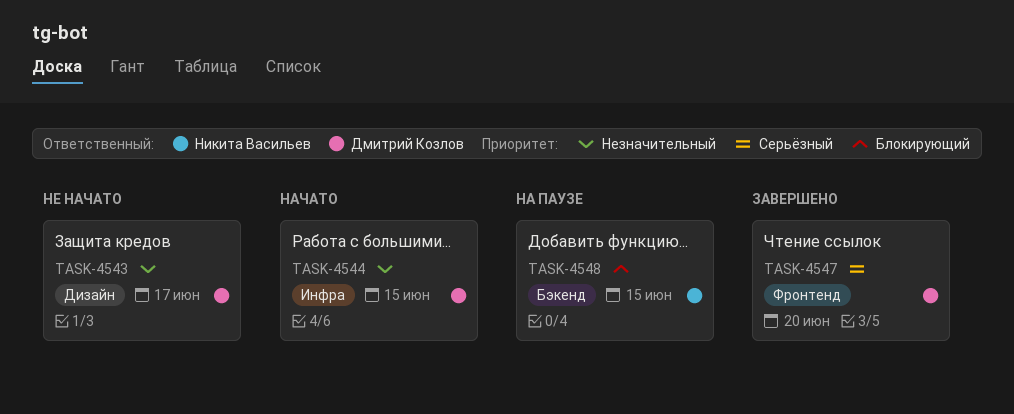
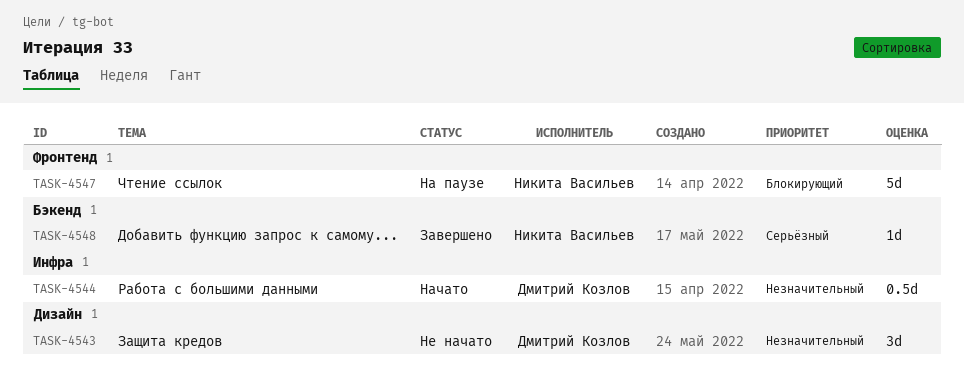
TASK-4547, status: Завершено -> На паузе
TASK-4547, owner: Дмитрий Козлов -> Никита Васильев
TASK-4547, priority: Серьёзный -> Блокирующий
TASK-4548, status: На паузе -> Завершено
TASK-4548, priority: Блокирующий -> Серьёзный

